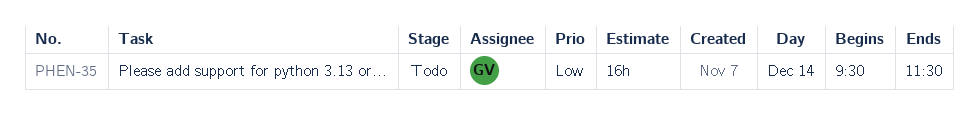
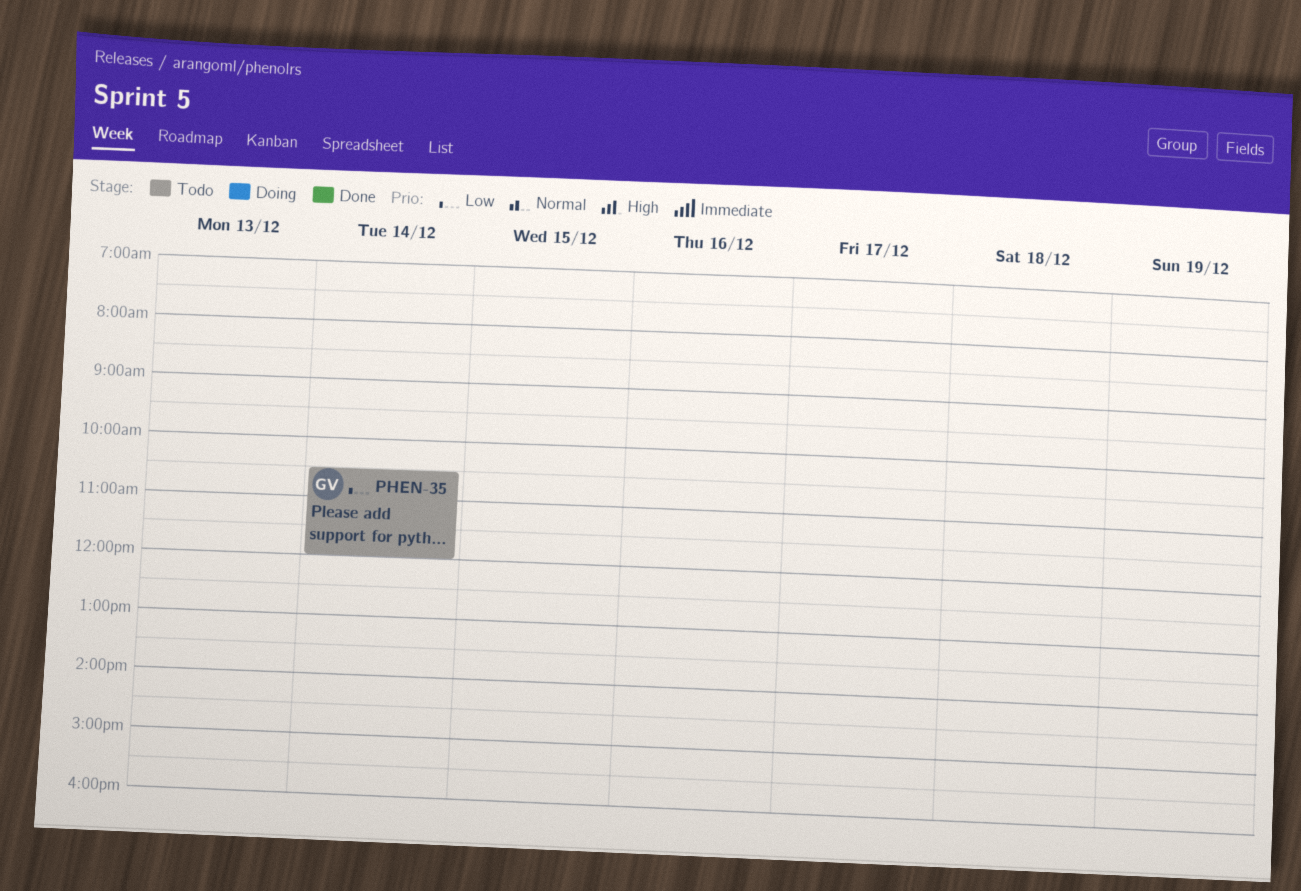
PHEN-35, begins: 09:30 -> 10:30
PHEN-35, ends: 11:30 -> 12:00

